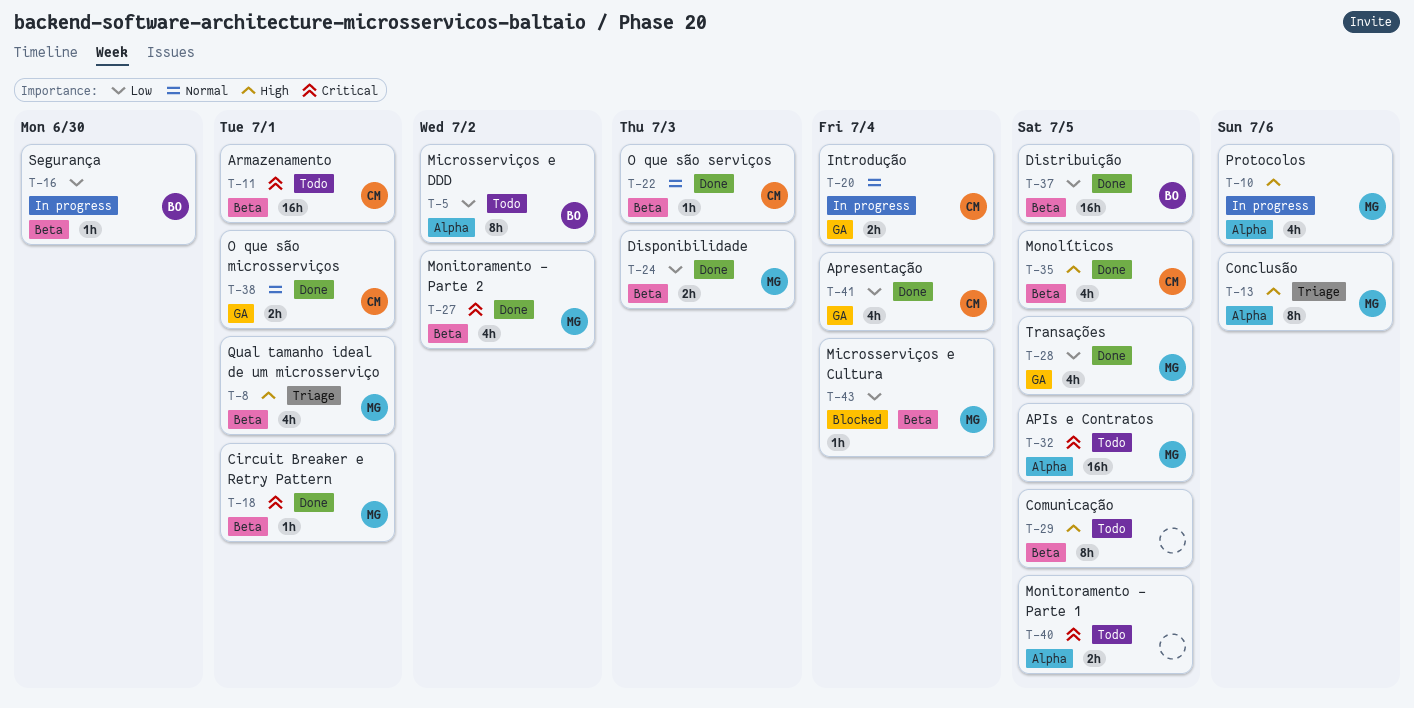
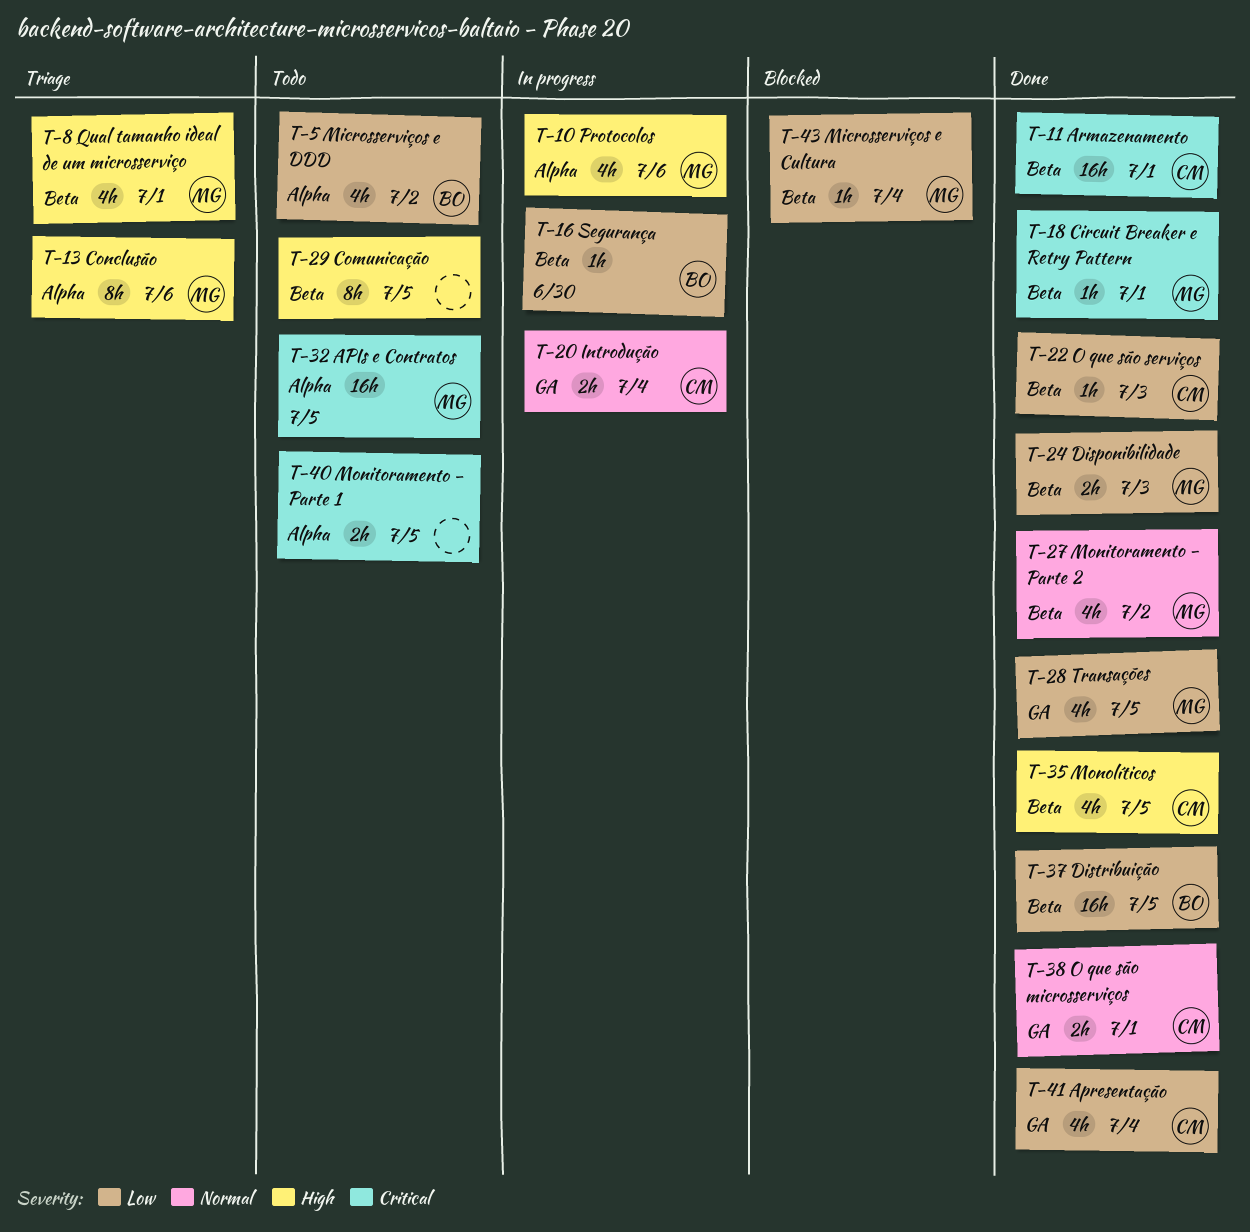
T-5, estimate: 8h -> 4h
T-11, status: Todo -> Done
T-22, priority: Normal -> Low
T-27, priority: Critical -> Normal

